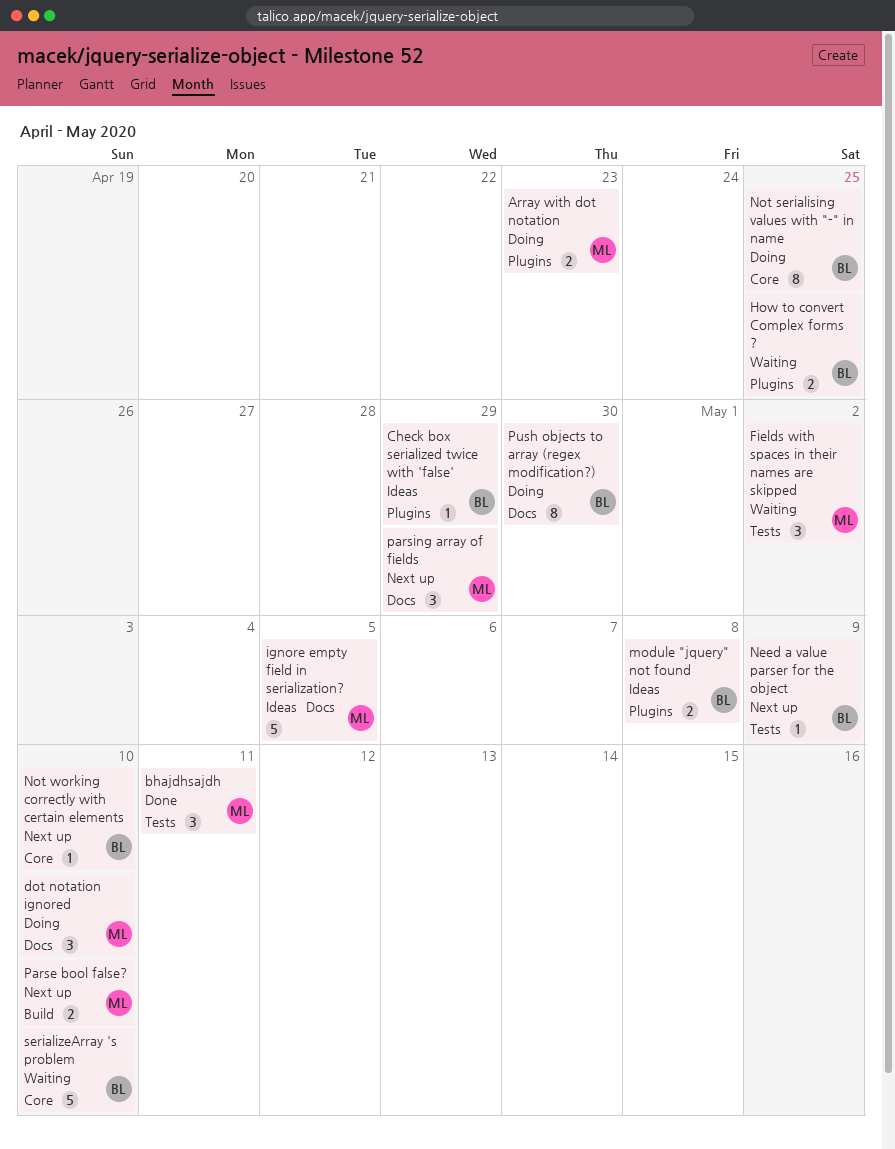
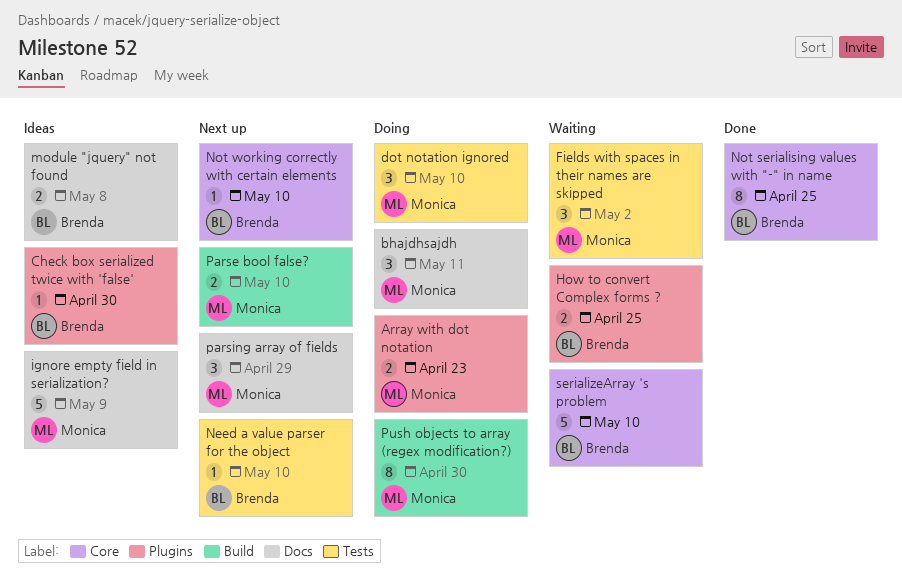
bhajdhsajdh, status: Done -> Doing
bhajdhsajdh, label: Tests -> Docs
Check box serialized twice with 'false', due: Apr 29 -> Apr 30
dot notation ignored, label: Docs -> Tests
ignore empty field in serialization?, due: May 5 -> May 9
module "jquery" not found, label: Plugins -> Docs
Need a value parser for the object, due: May 9 -> May 10
Not serialising values with "-" in name, status: Doing -> Done
Push objects to array (regex modification?), owner: Brenda -> Monica
Push objects to array (regex modification?), label: Docs -> Build

